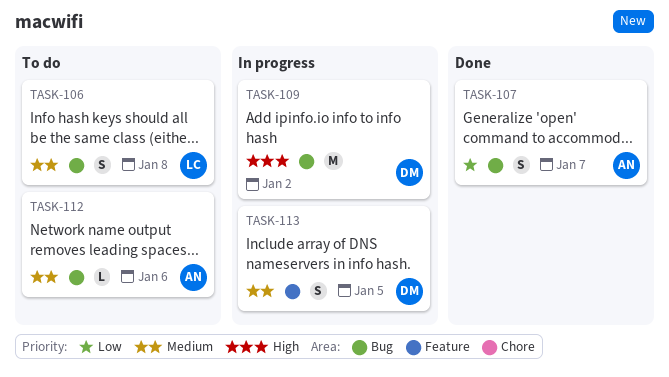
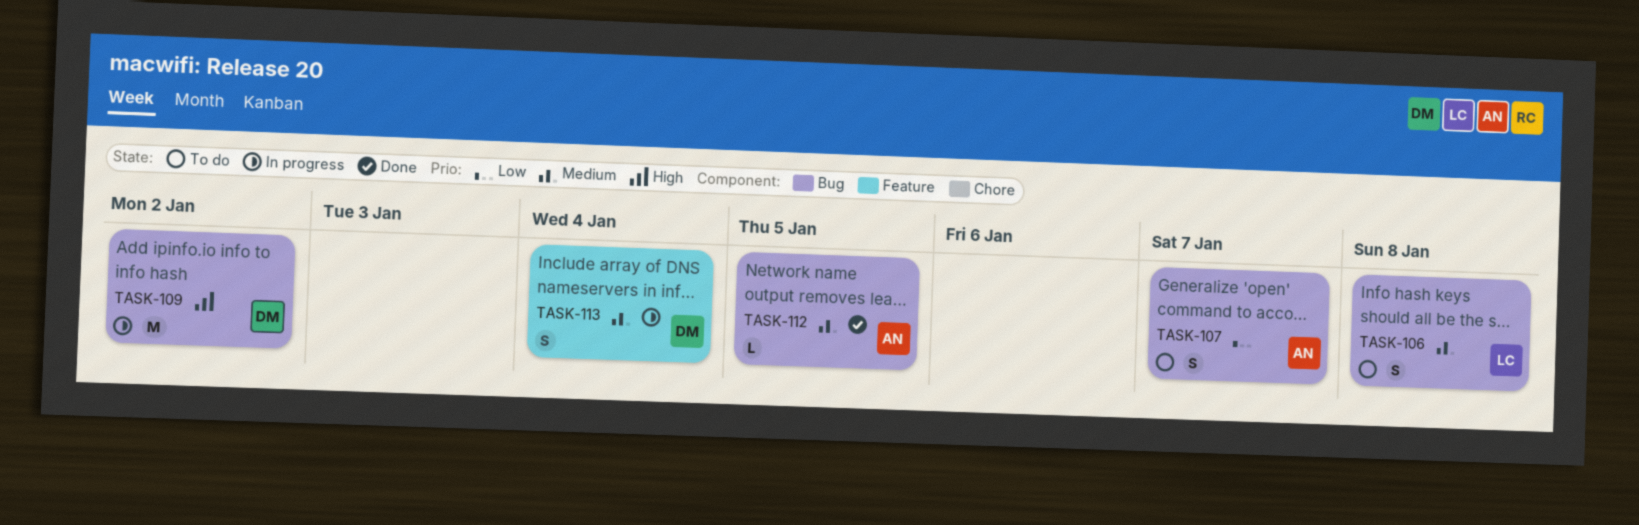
TASK-107, status: Done -> To do
TASK-112, status: To do -> Done
TASK-112, due: Jan 6 -> Jan 5
TASK-113, due: Jan 5 -> Jan 4

